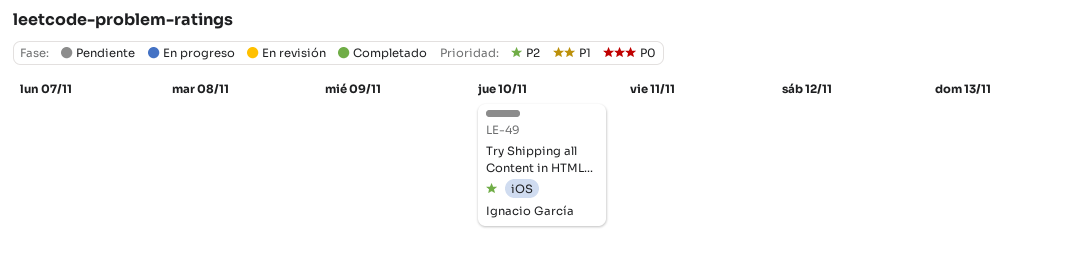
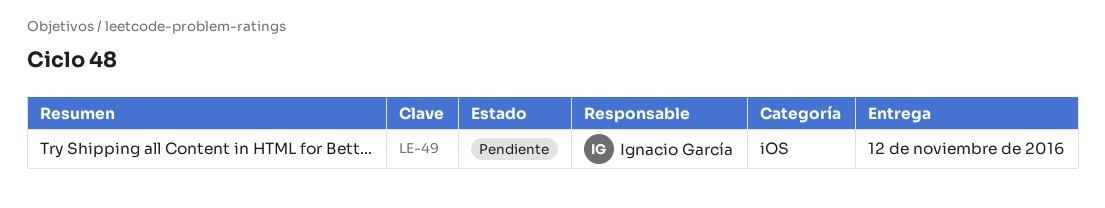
LE-49, due: Nov 10 -> Nov 12

